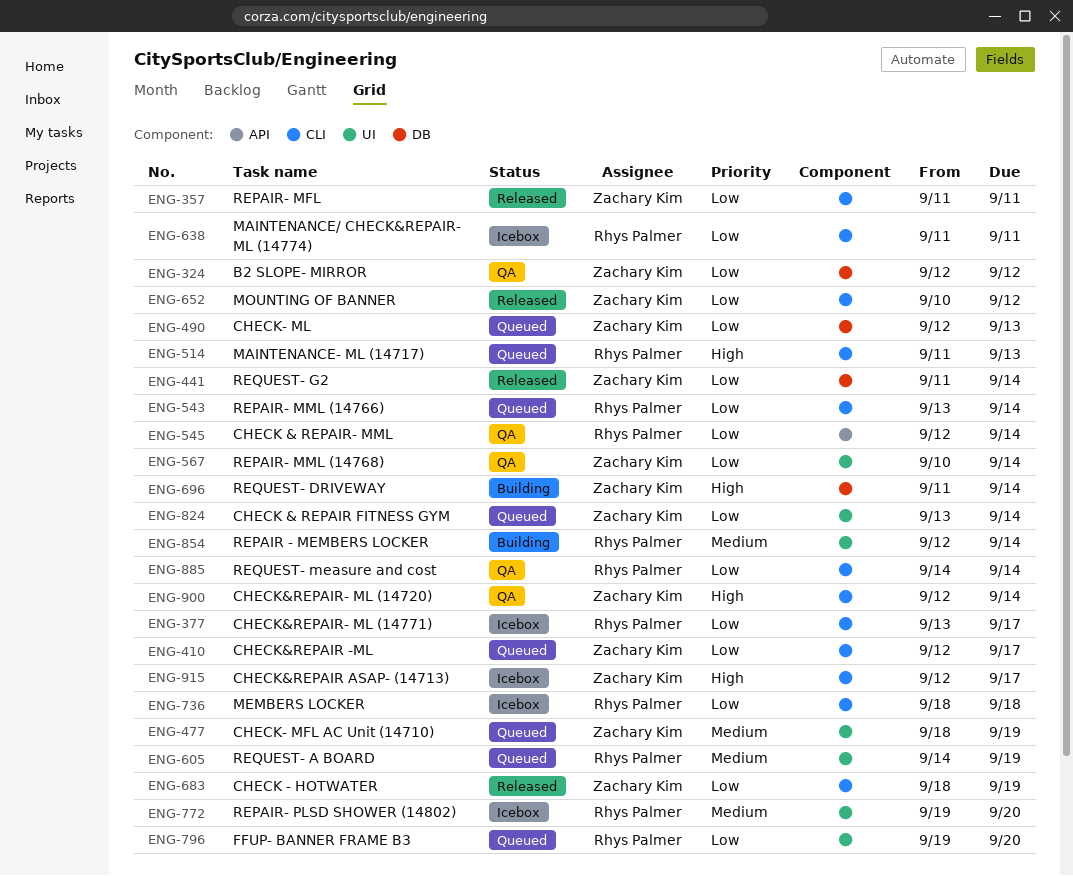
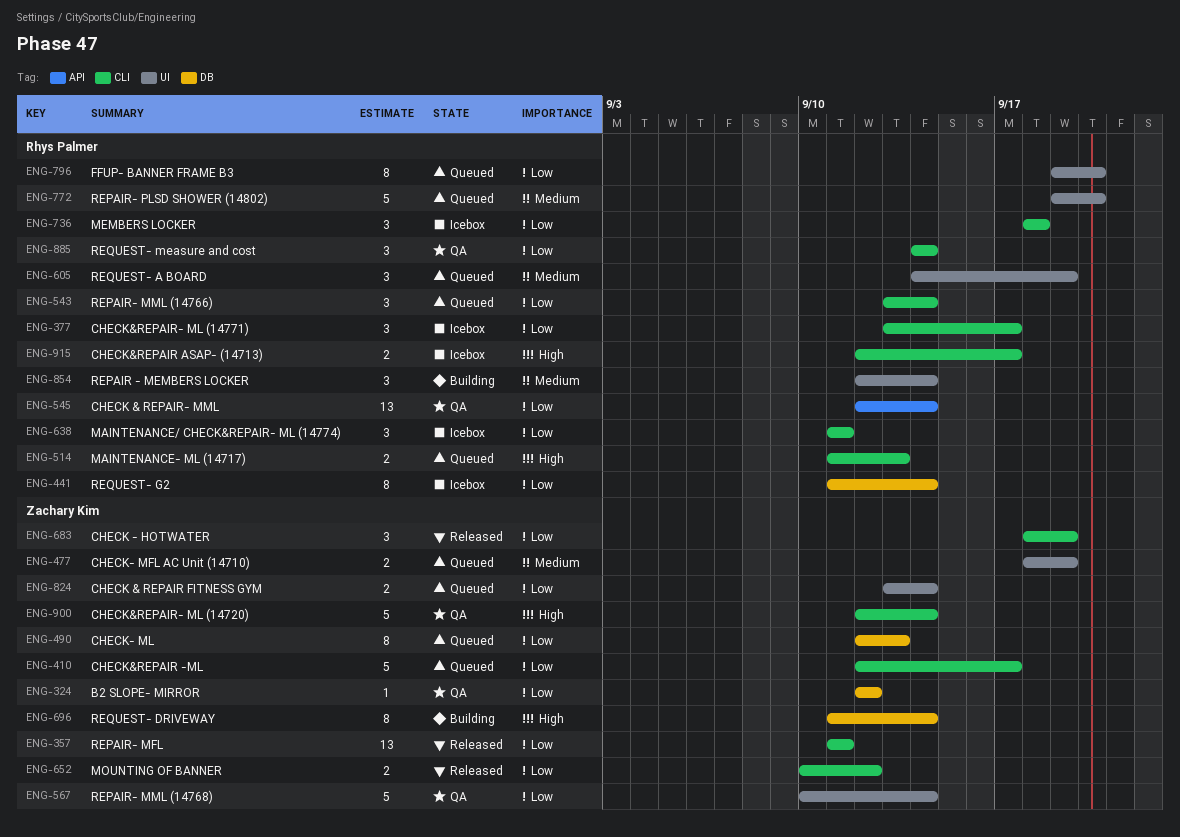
ENG-441, status: Released -> Icebox
ENG-441, owner: Zachary Kim -> Rhys Palmer
ENG-772, status: Icebox -> Queued
ENG-915, owner: Zachary Kim -> Rhys Palmer

